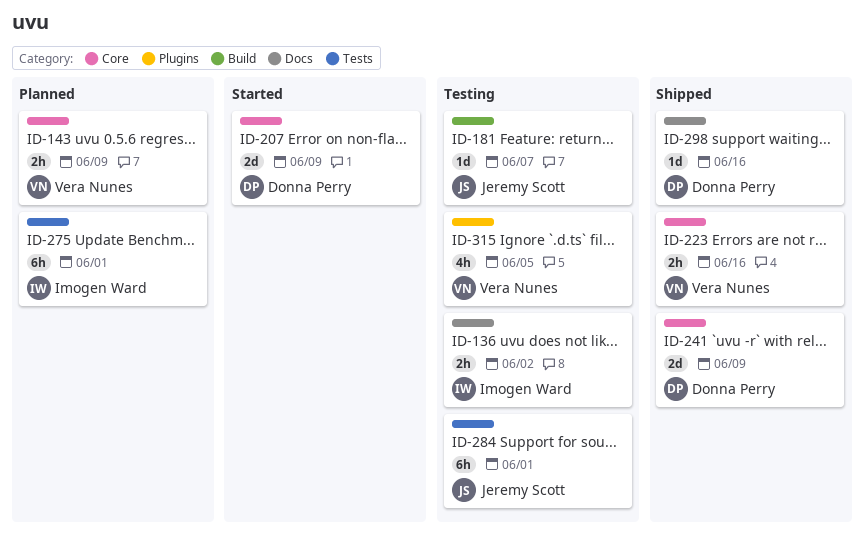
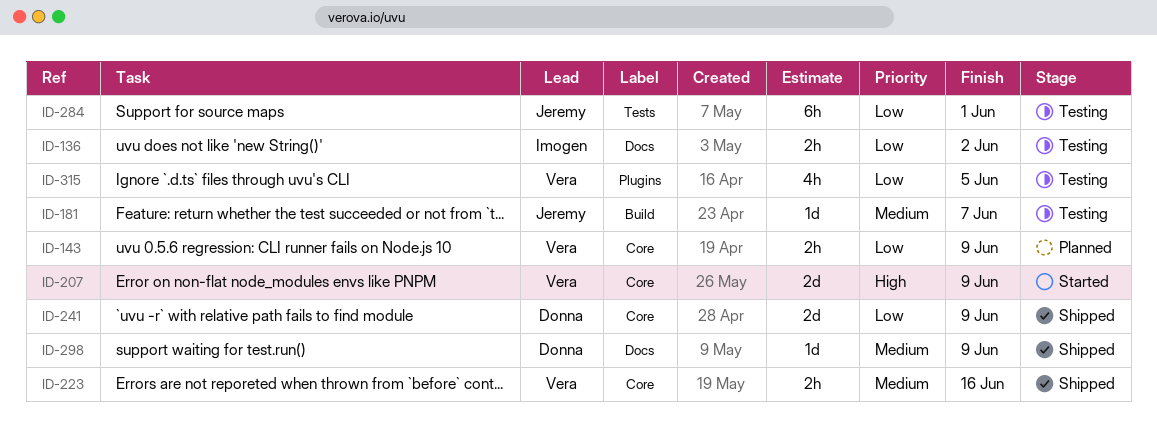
ID-207, owner: Donna Perry -> Vera Nunes
ID-275: present -> none
ID-298, due: Jun 16 -> Jun 9

